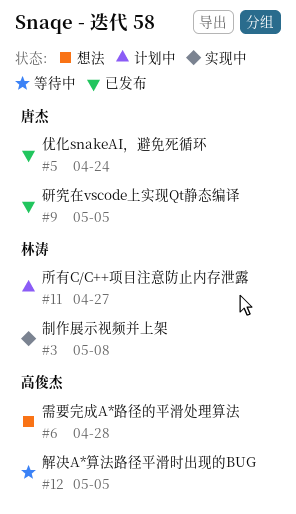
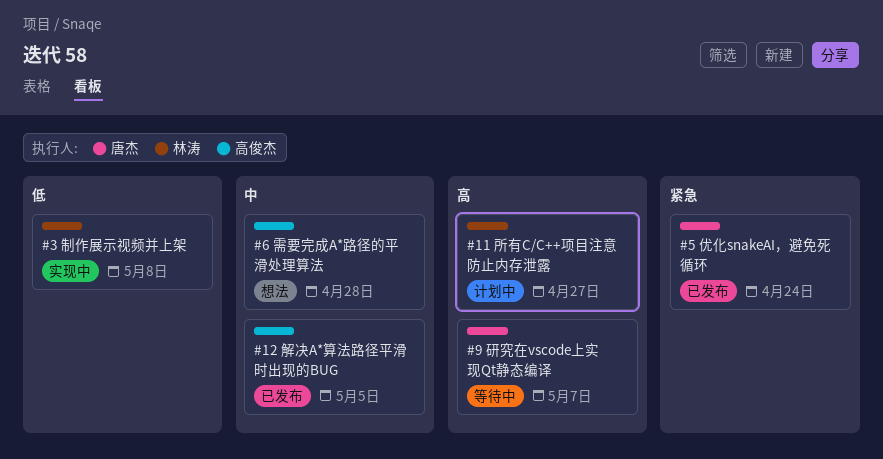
#9, status: 已发布 -> 等待中
#9, due: May 5 -> May 7
#12, status: 等待中 -> 已发布

